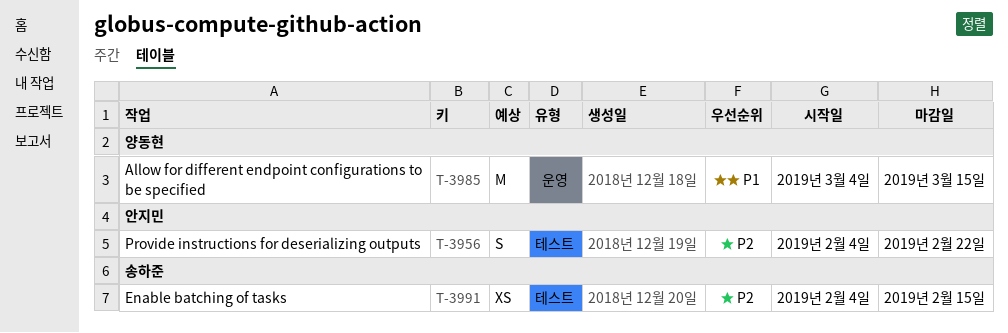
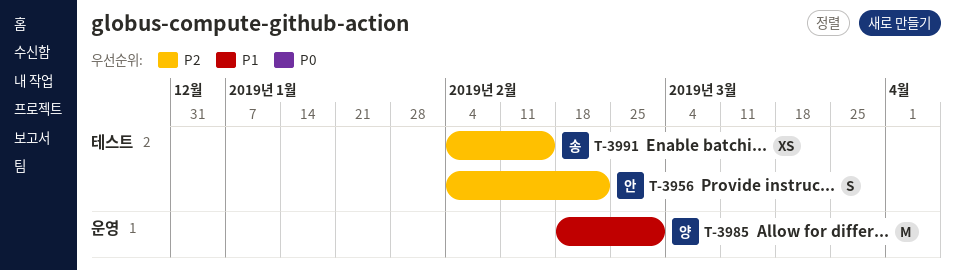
T-3985, start: Mar 4 -> Feb 18
T-3985, due: Mar 15 -> Mar 1

